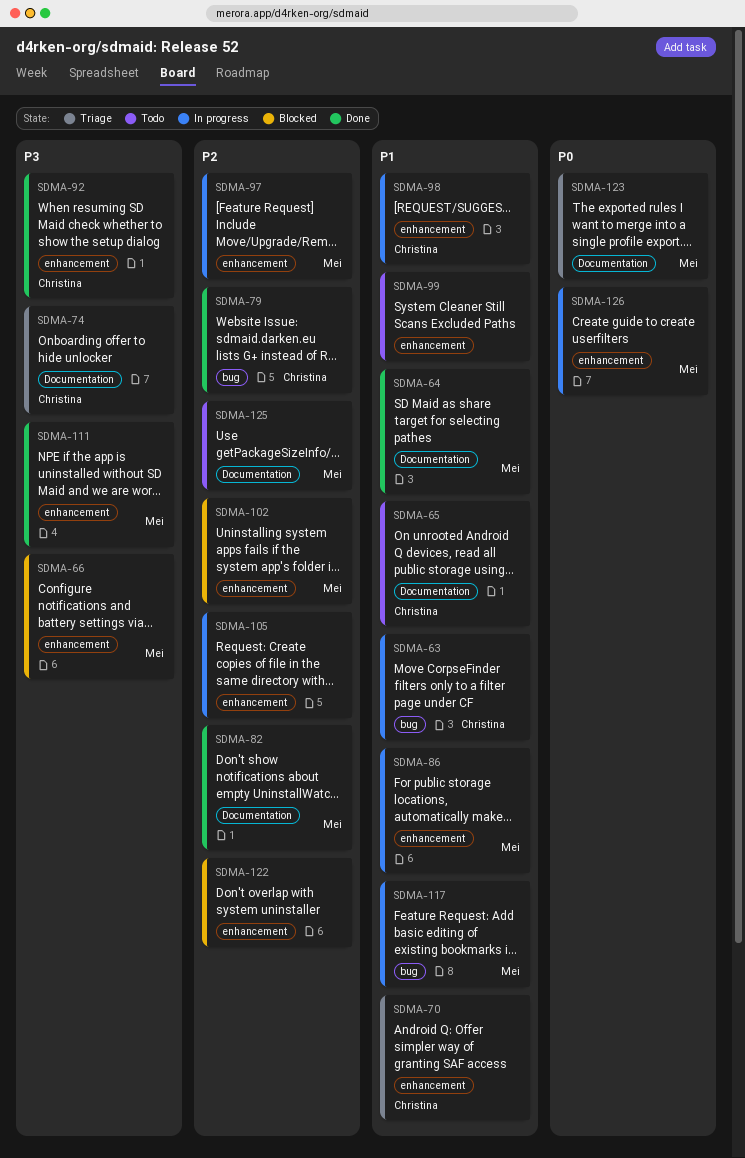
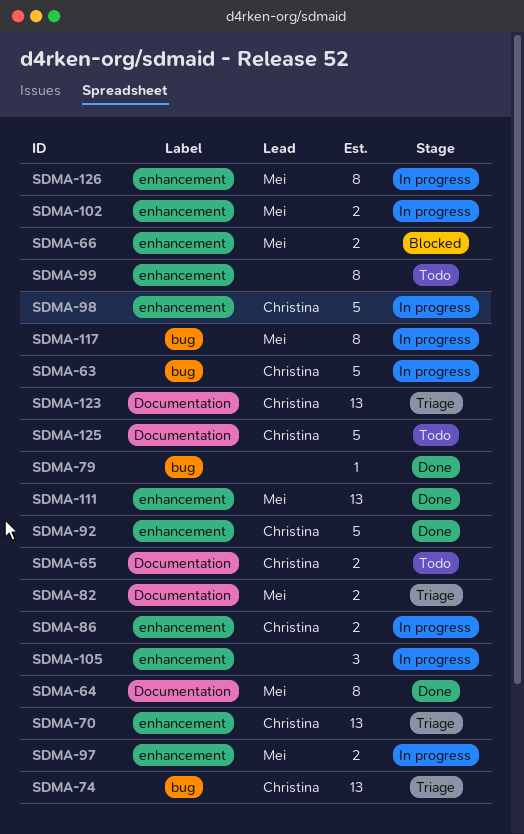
SDMA-74, label: Documentation -> bug
SDMA-79, owner: Christina -> none
SDMA-82, status: Done -> Triage
SDMA-86, owner: Mei -> Christina
SDMA-102, status: Blocked -> In progress
SDMA-122: present -> none
SDMA-123, owner: Mei -> Christina
SDMA-125, owner: Mei -> Christina

